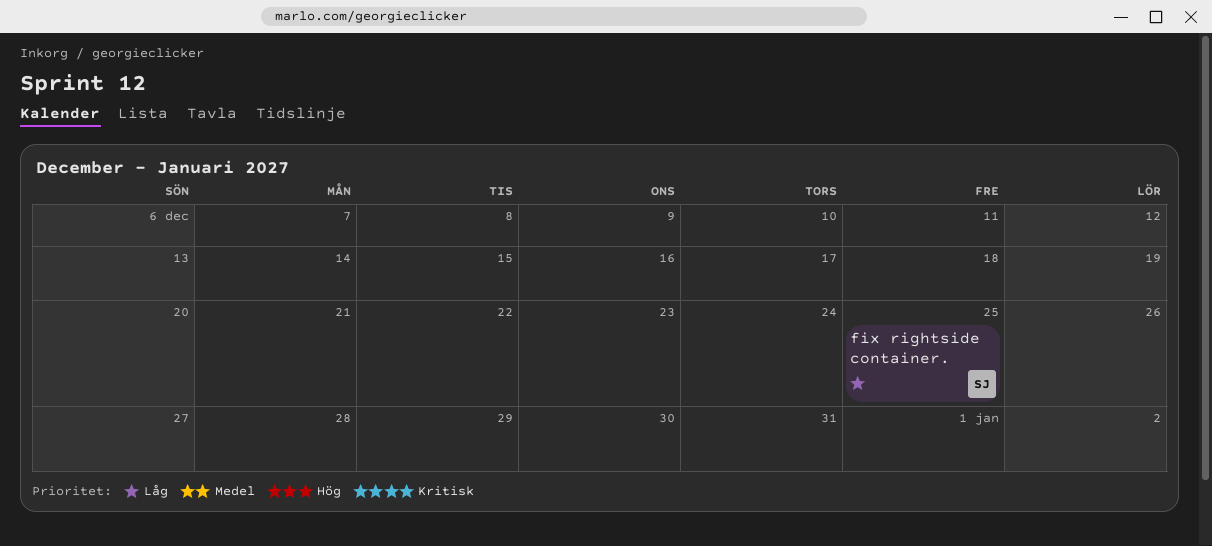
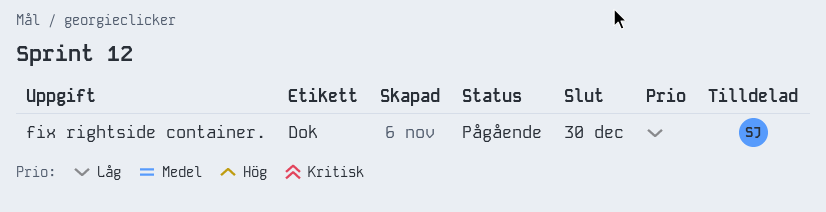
fix rightside container., due: Dec 25 -> Dec 30

